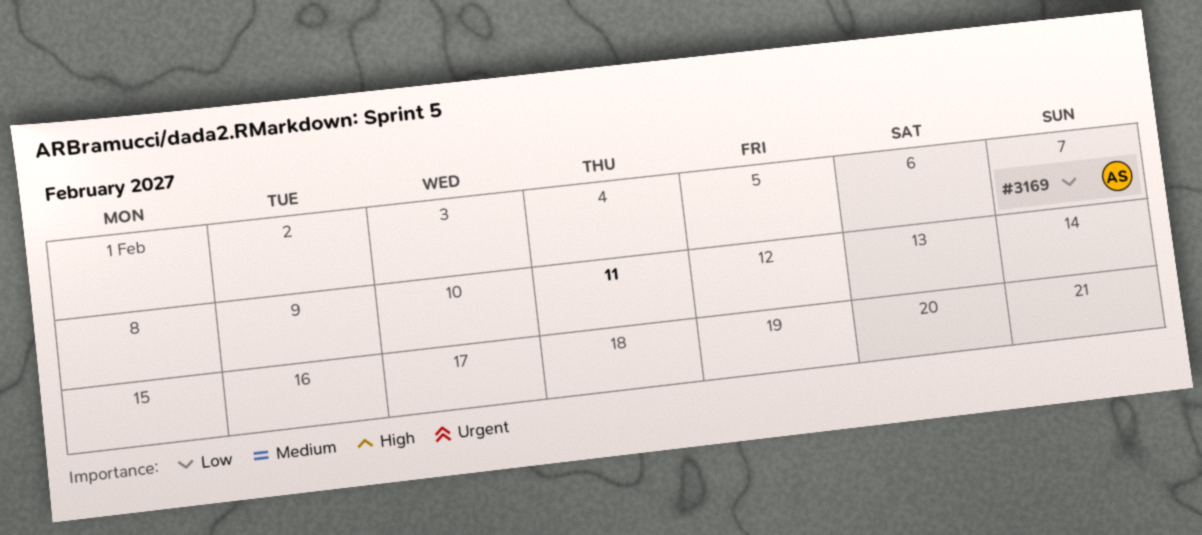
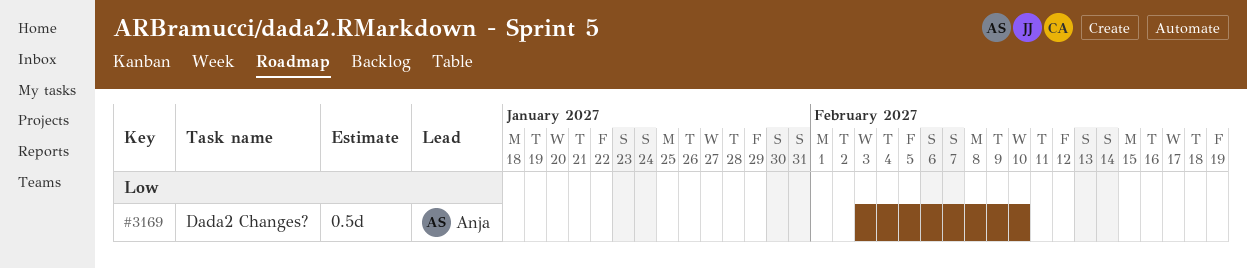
#3169, due: Feb 7 -> Feb 10

